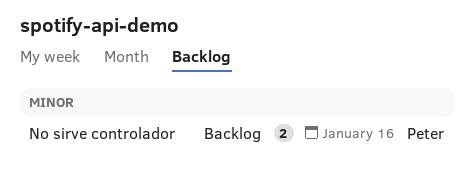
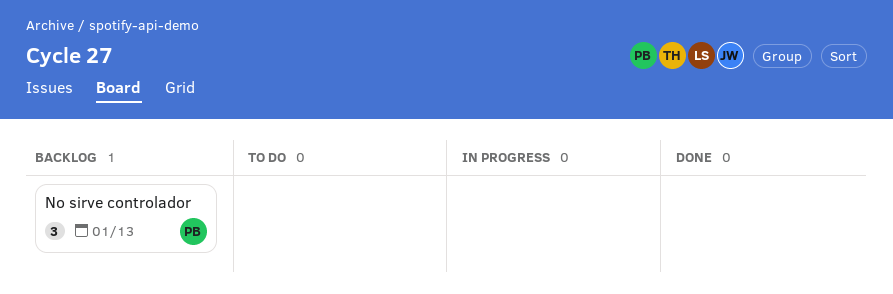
No sirve controlador, estimate: 2 -> 3
No sirve controlador, due: Jan 16 -> Jan 13

